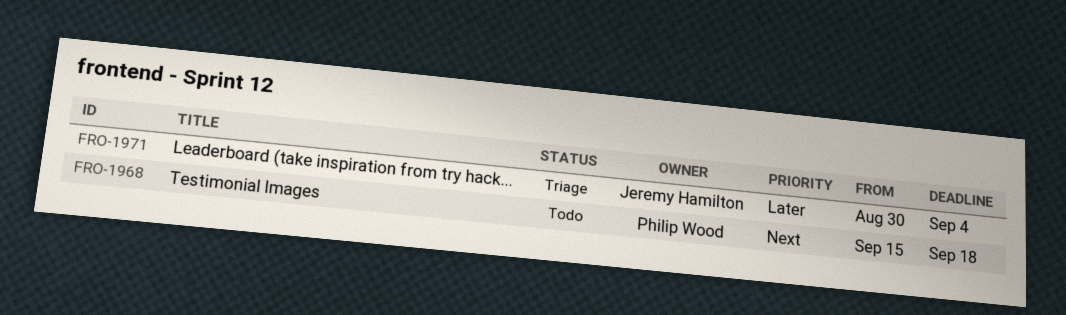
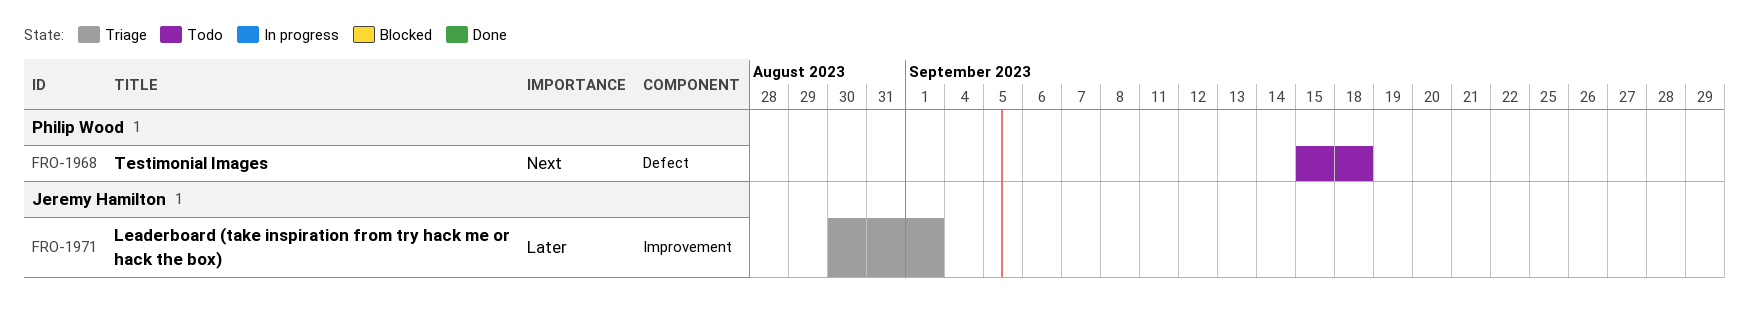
FRO-1971, due: Sep 4 -> Sep 1

